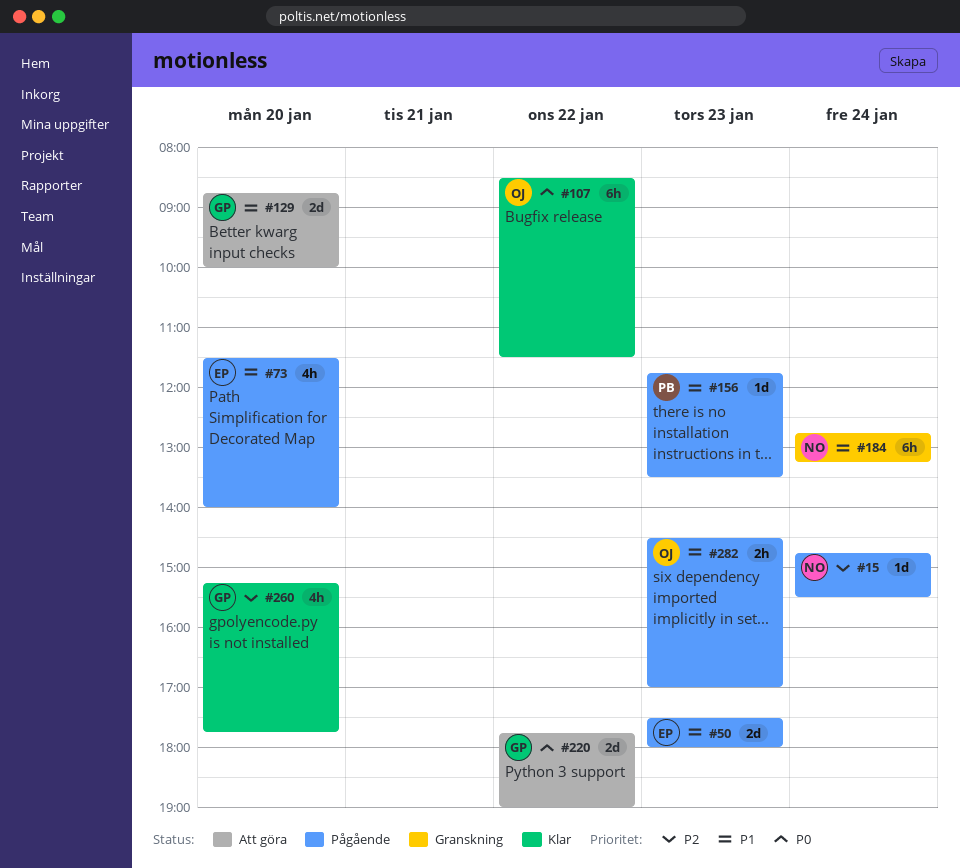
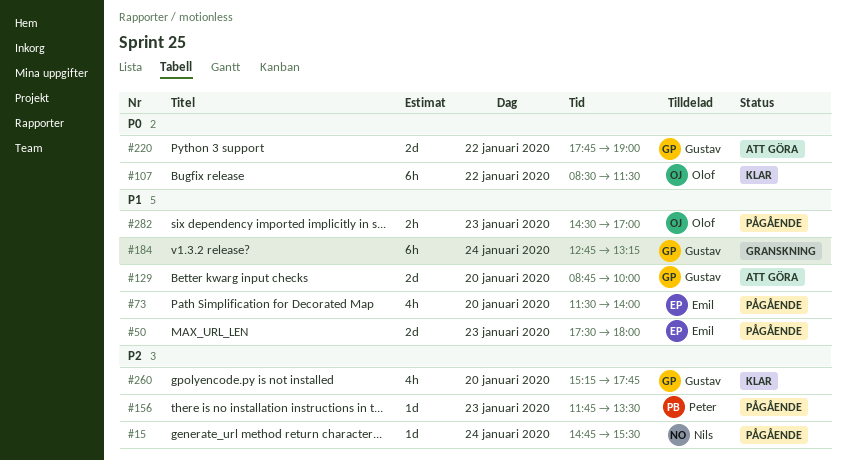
#156, priority: P1 -> P2
#184, owner: Nils -> Gustav

